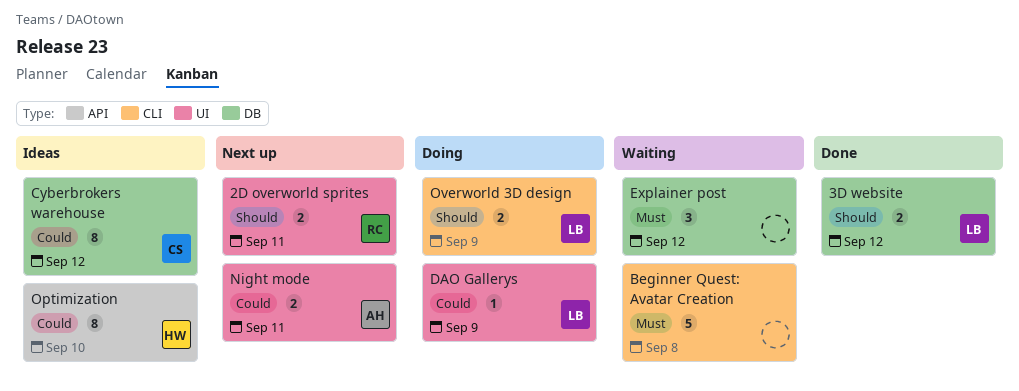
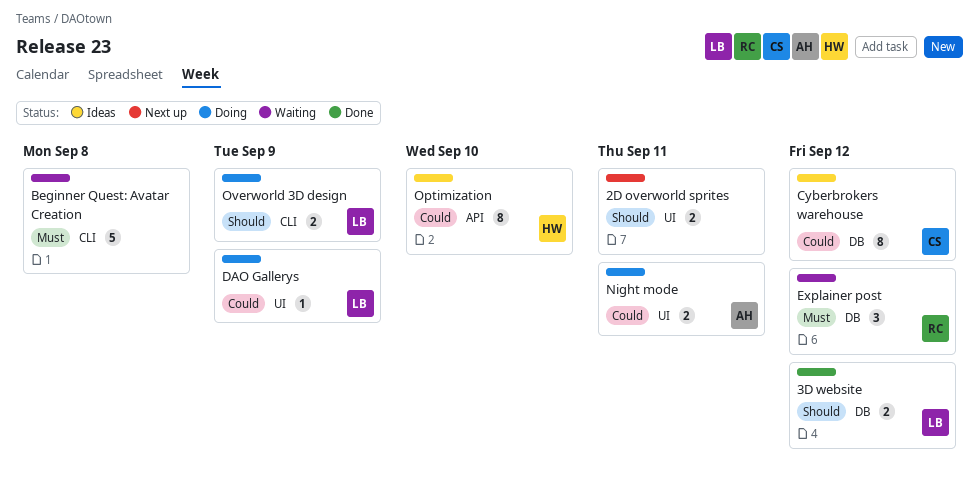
2D overworld sprites, owner: RC -> none
Explainer post, owner: none -> RC
Night mode, status: Next up -> Doing

